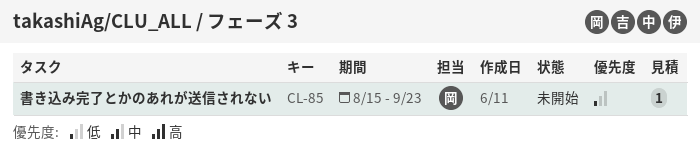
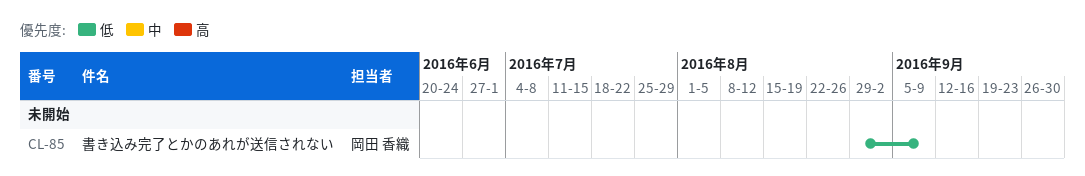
CL-85, start: Aug 15 -> Aug 29
CL-85, due: Sep 23 -> Sep 9

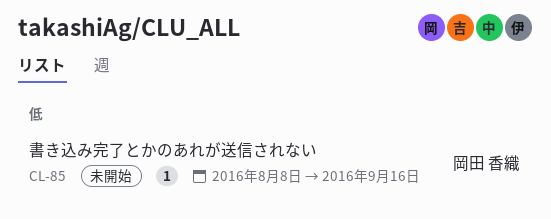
CL-85, start: Aug 29 -> Aug 8
CL-85, due: Sep 9 -> Sep 16

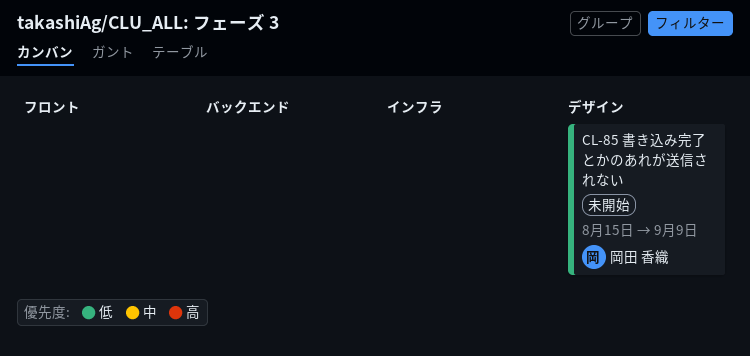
CL-85, start: Aug 8 -> Aug 15
CL-85, due: Sep 16 -> Sep 9

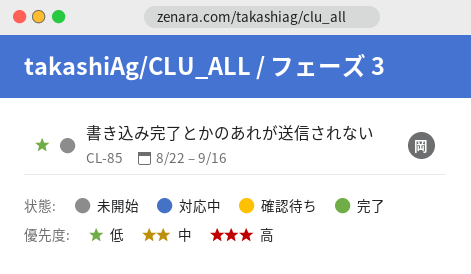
CL-85, start: Aug 15 -> Aug 22
CL-85, due: Sep 9 -> Sep 16

